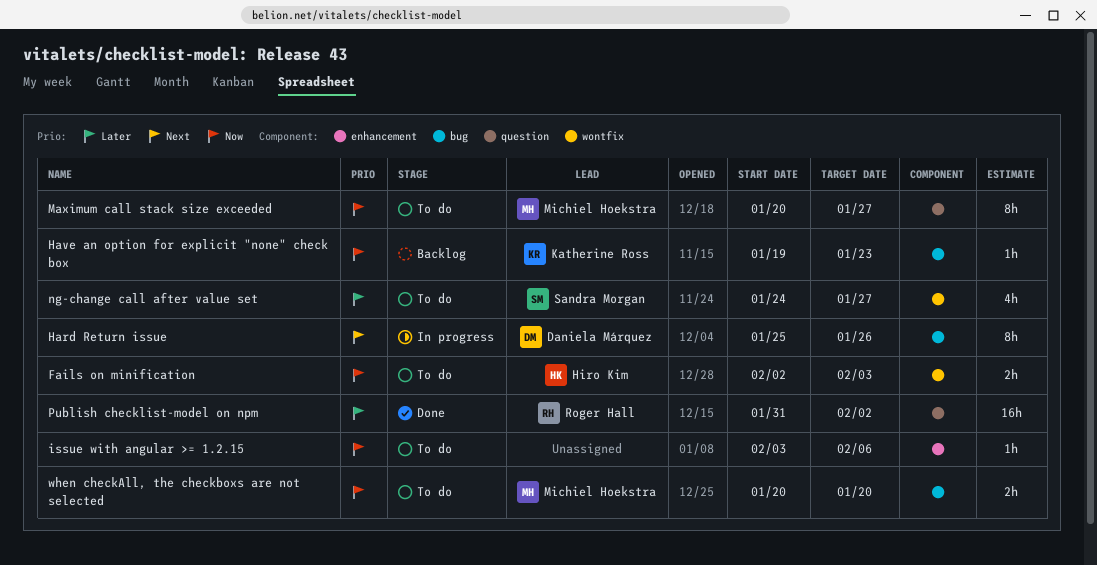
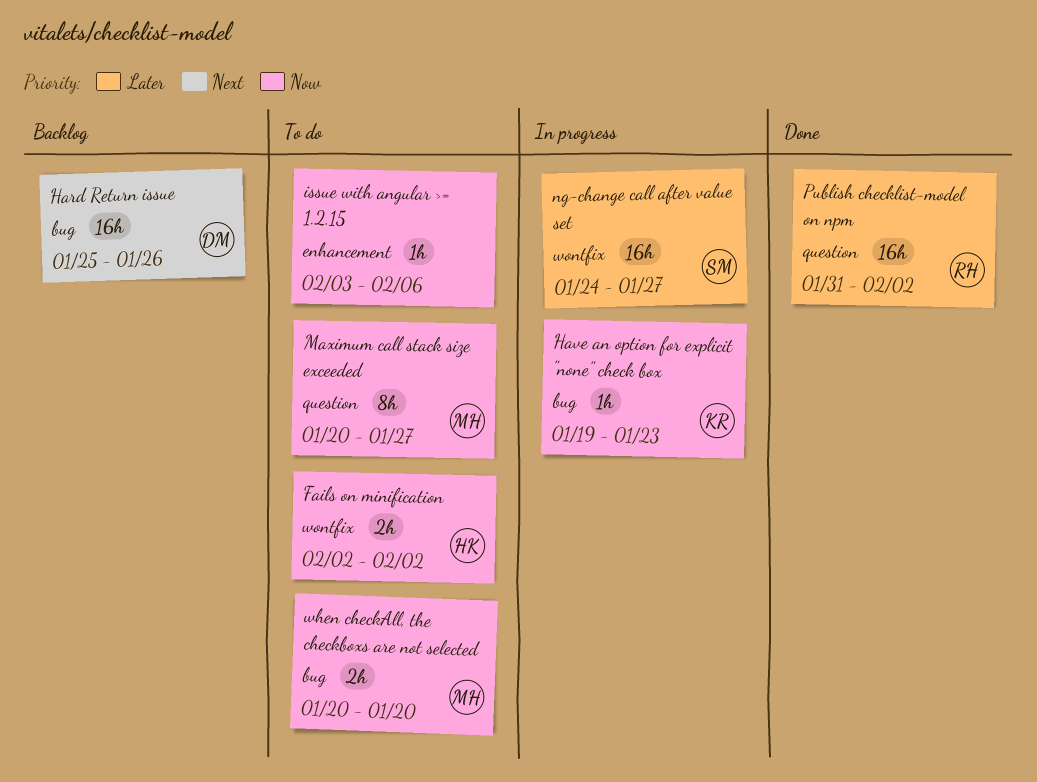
Fails on minification, due: Feb 3 -> Feb 2
Hard Return issue, status: In progress -> Backlog
Hard Return issue, estimate: 8h -> 16h
Have an option for explicit "none" check box, status: Backlog -> In progress
ng-change call after value set, status: To do -> In progress
ng-change call after value set, estimate: 4h -> 16h

